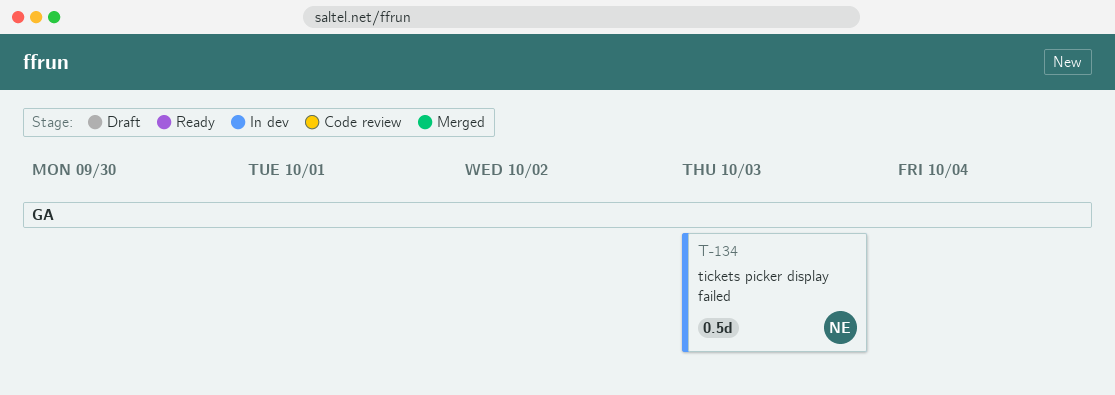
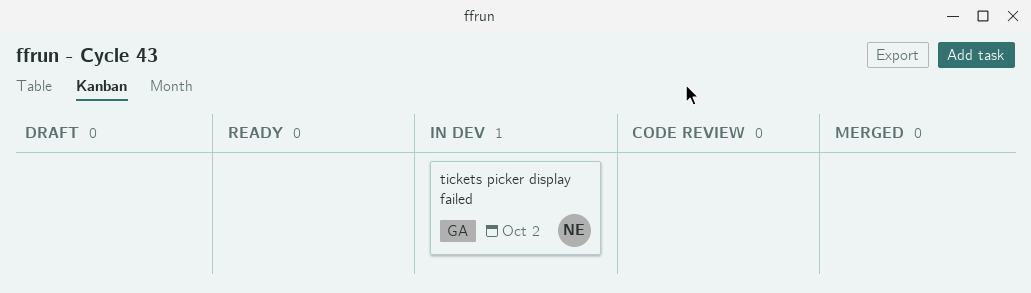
tickets picker display failed, due: Oct 3 -> Oct 2

